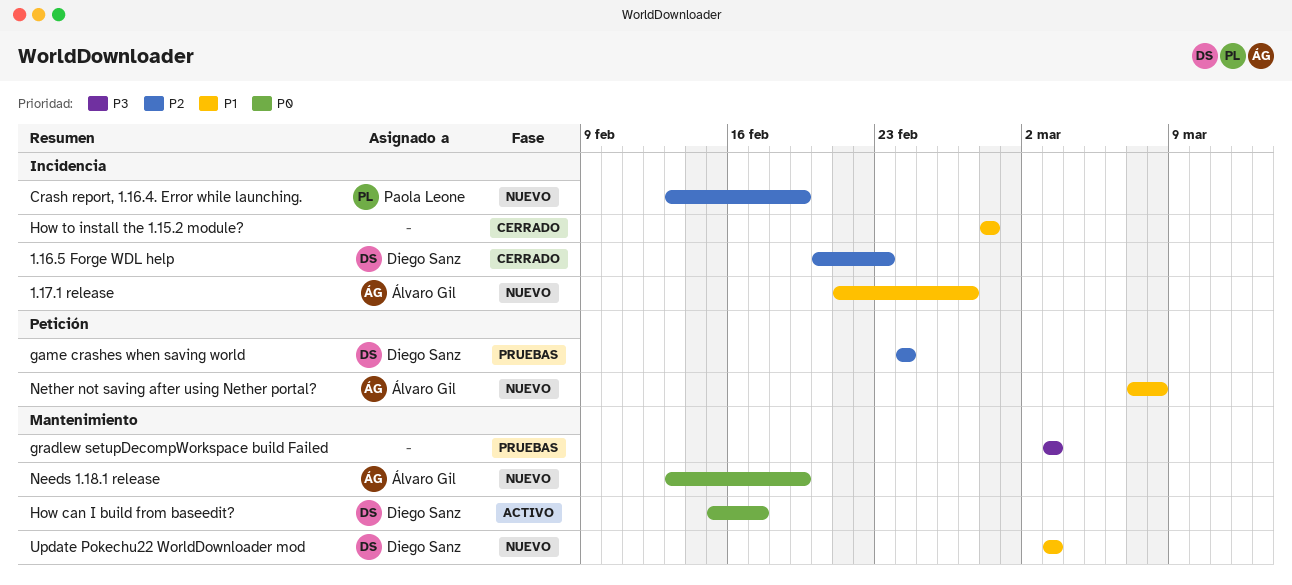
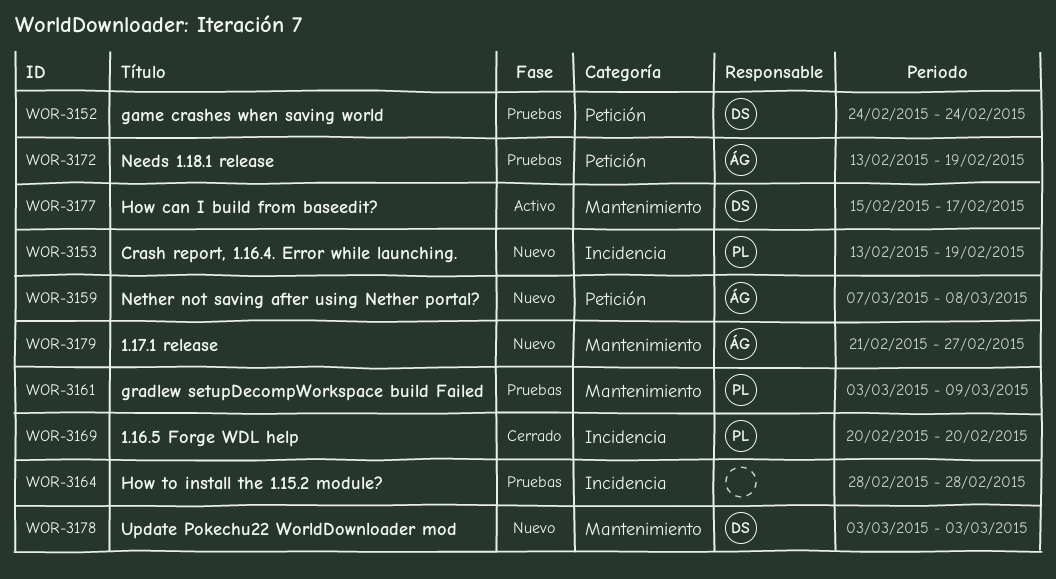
1.16.5 Forge WDL help, owner: Diego Sanz -> Paola Leone
1.16.5 Forge WDL help, due: Feb 23 -> Feb 20
1.17.1 release, label: Incidencia -> Mantenimiento
gradlew setupDecompWorkspace build Failed, owner: none -> Paola Leone
gradlew setupDecompWorkspace build Failed, due: Mar 3 -> Mar 9
How to install the 1.15.2 module?, status: Cerrado -> Pruebas
Needs 1.18.1 release, status: Nuevo -> Pruebas
Needs 1.18.1 release, label: Mantenimiento -> Petición

